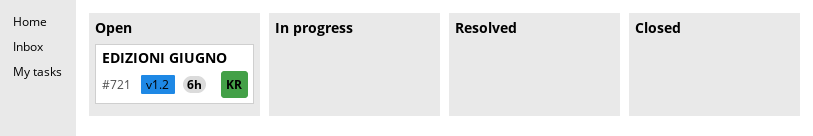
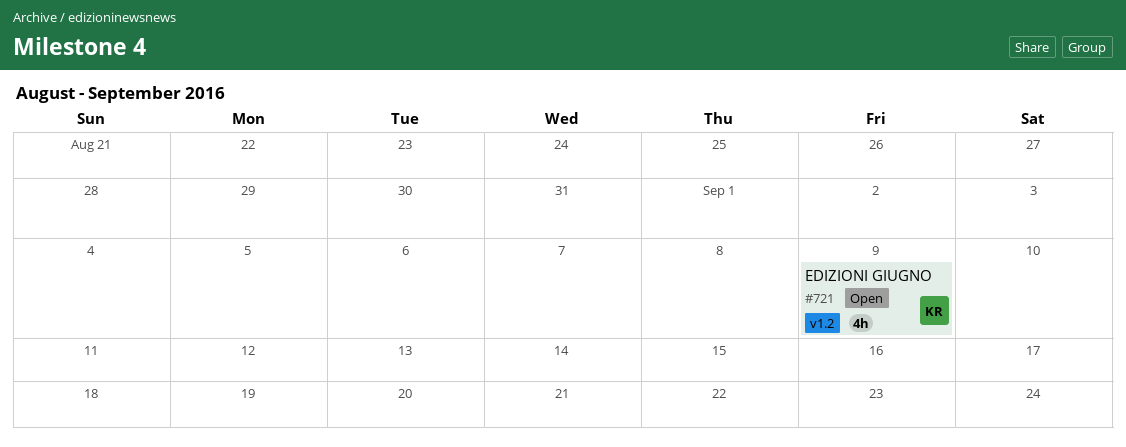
#721, estimate: 6h -> 4h

